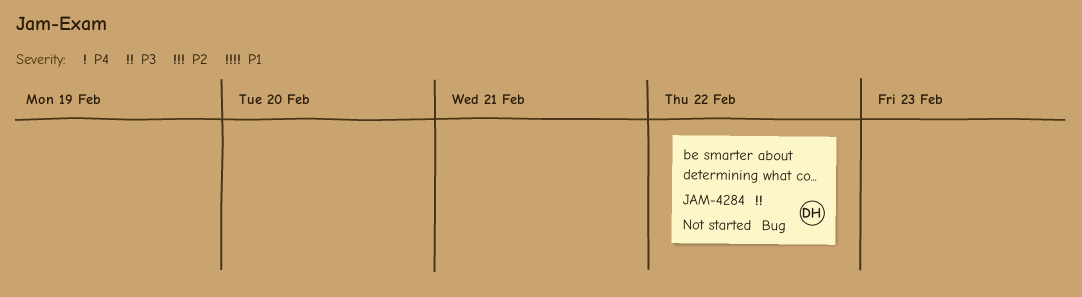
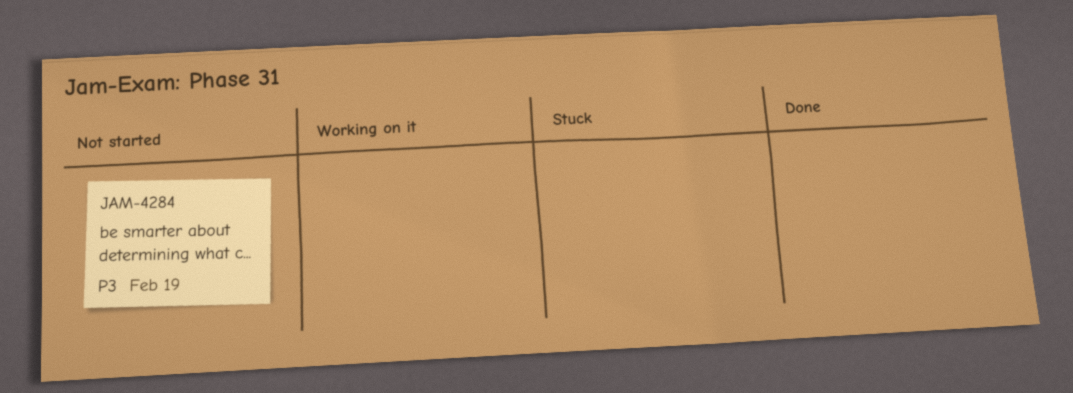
JAM-4284, due: Feb 22 -> Feb 19

